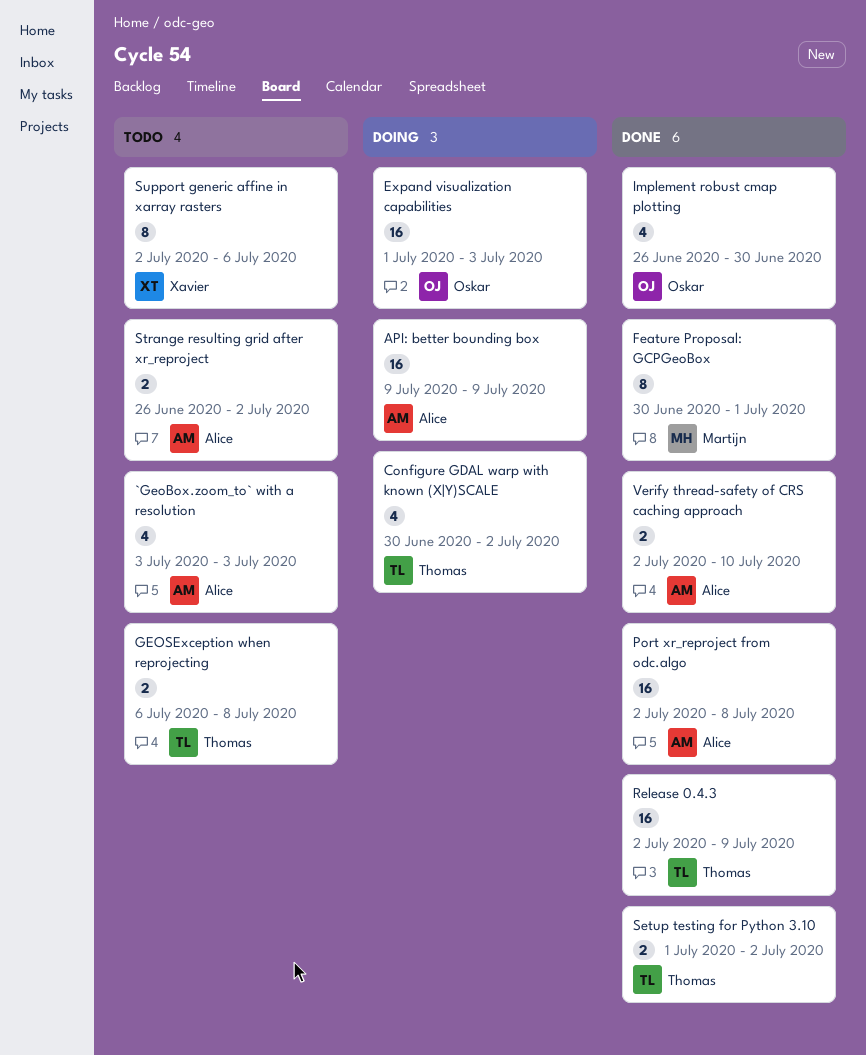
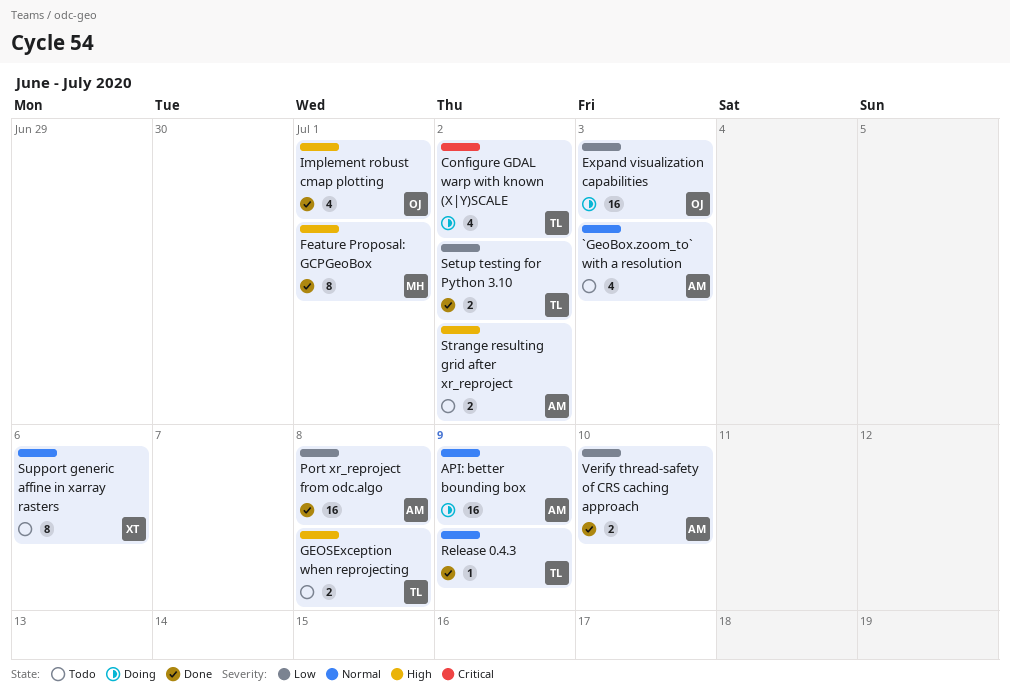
Implement robust cmap plotting, due: Jun 30 -> Jul 1
Release 0.4.3, estimate: 16 -> 1

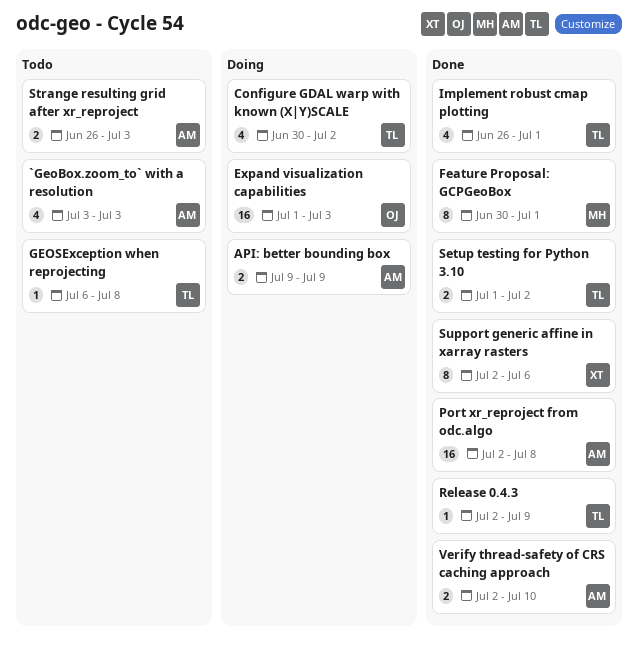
API: better bounding box, estimate: 16 -> 2
GEOSException when reprojecting, estimate: 2 -> 1
Implement robust cmap plotting, owner: OJ -> TL
Strange resulting grid after xr_reproject, due: Jul 2 -> Jul 3
Support generic affine in xarray rasters, status: Todo -> Done

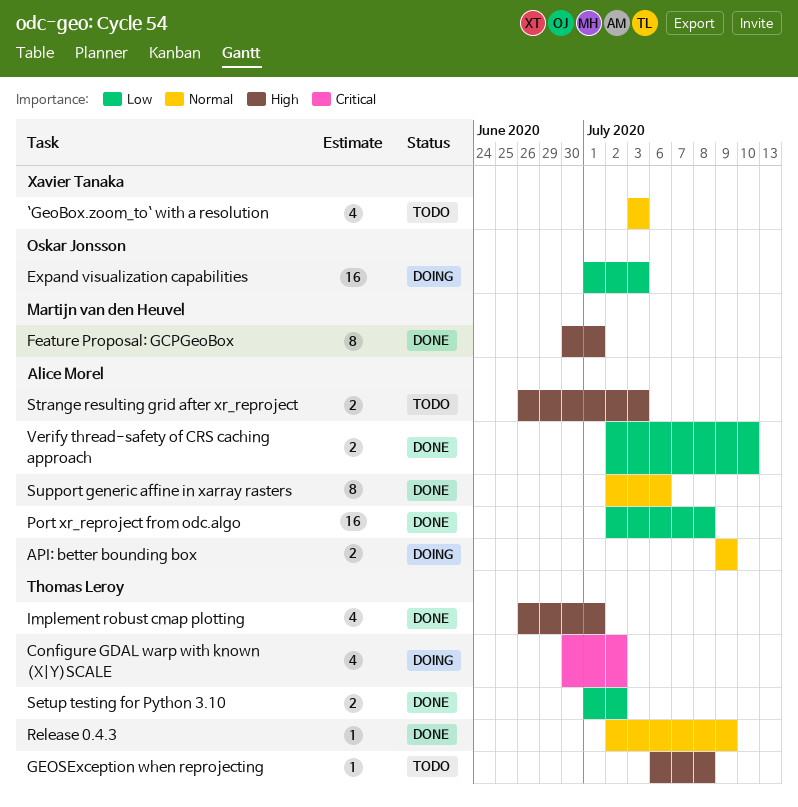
`GeoBox.zoom_to` with a resolution, owner: Alice Morel -> Xavier Tanaka
Support generic affine in xarray rasters, owner: Xavier Tanaka -> Alice Morel

